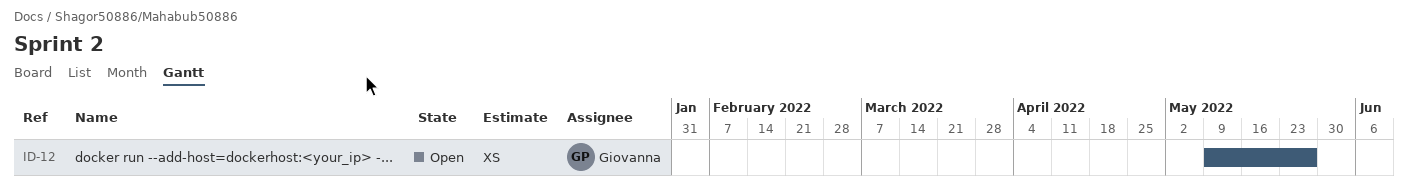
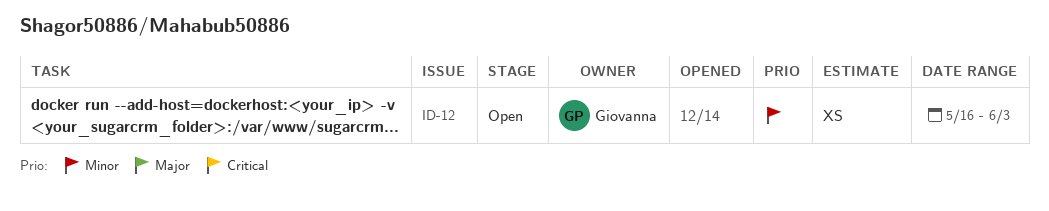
ID-12, start: May 9 -> May 16
ID-12, due: May 27 -> Jun 3

